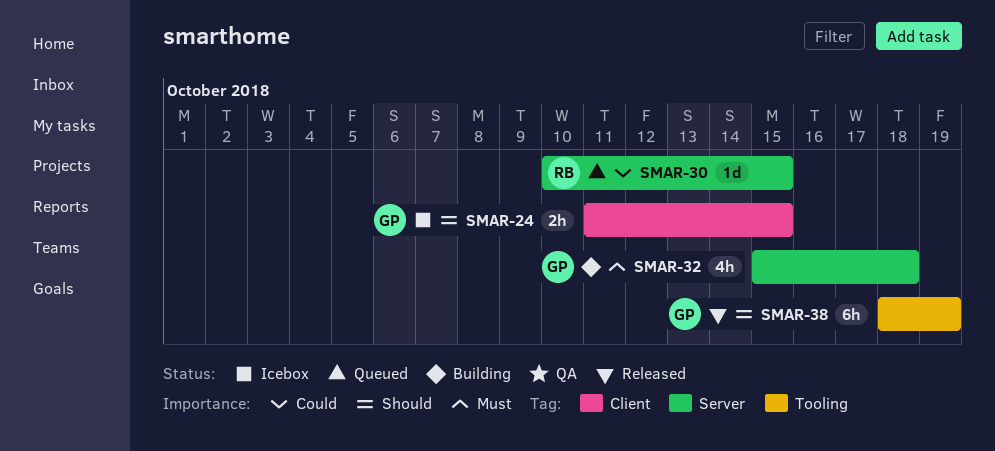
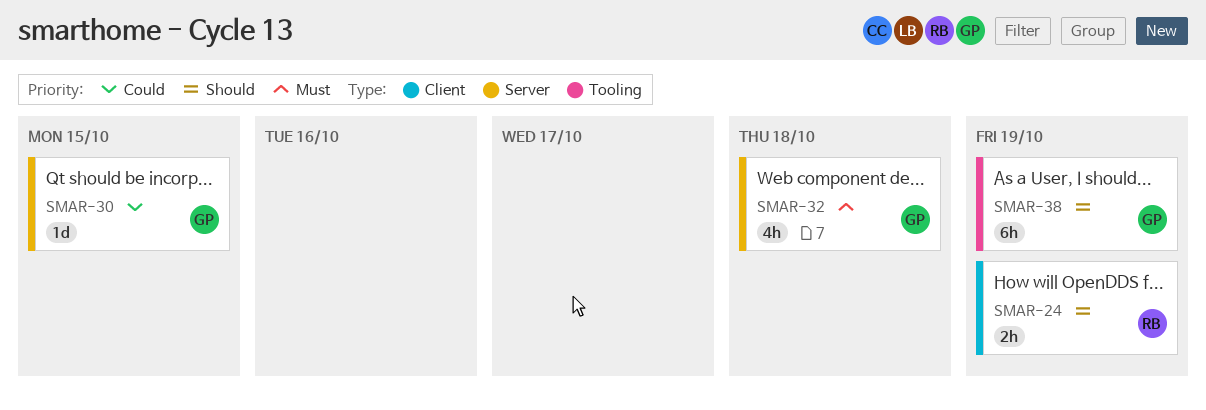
SMAR-24, owner: GP -> RB
SMAR-24, due: Oct 15 -> Oct 19
SMAR-30, owner: RB -> GP

